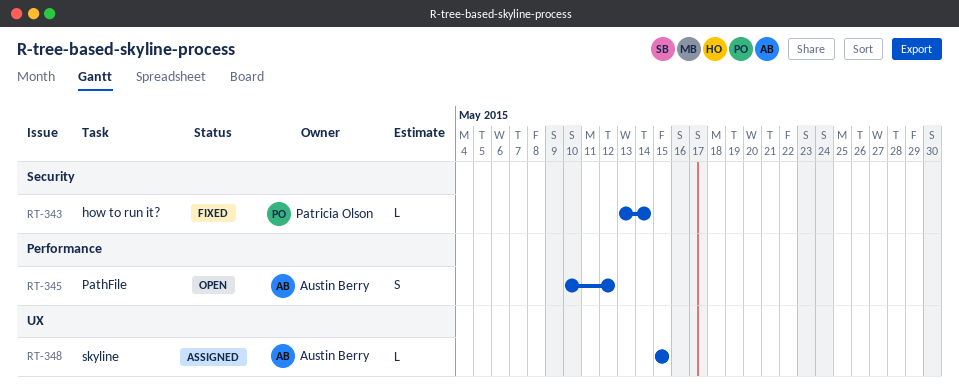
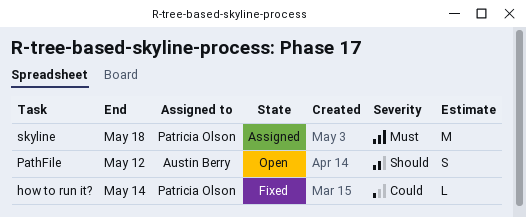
skyline, owner: Austin Berry -> Patricia Olson
skyline, estimate: L -> M
skyline, due: May 15 -> May 18

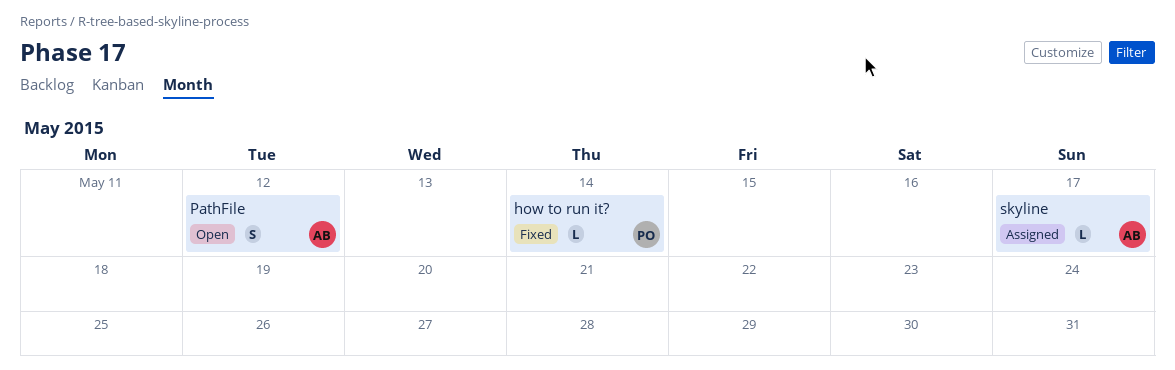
skyline, owner: Patricia Olson -> Austin Berry
skyline, estimate: M -> L
skyline, due: May 18 -> May 17

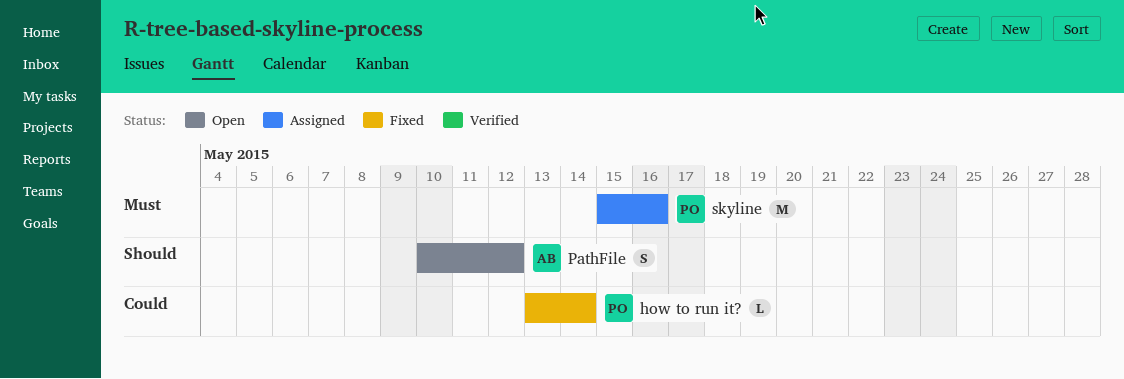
skyline, owner: AB -> PO
skyline, estimate: L -> M
skyline, due: May 17 -> May 16

